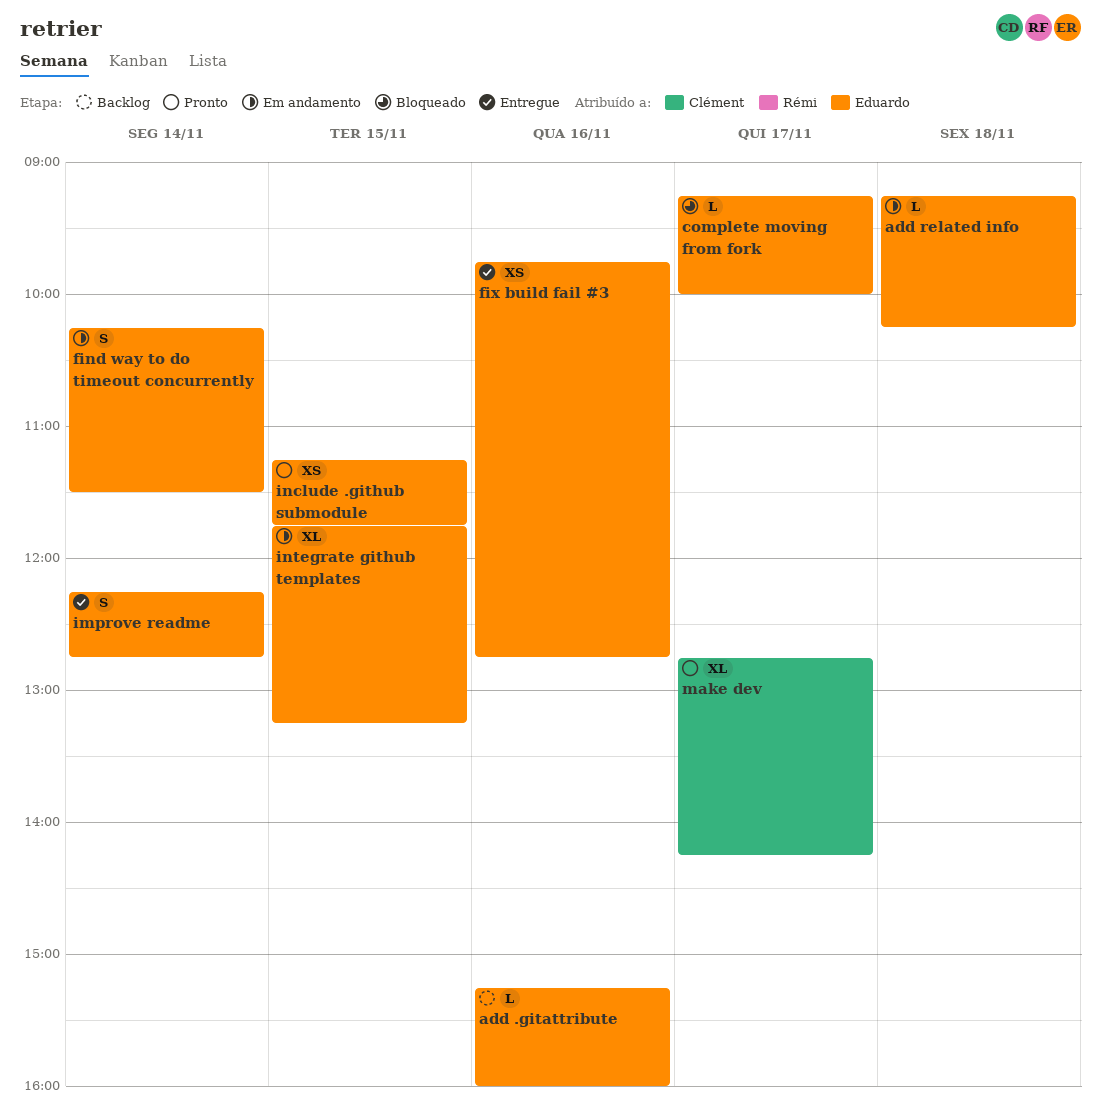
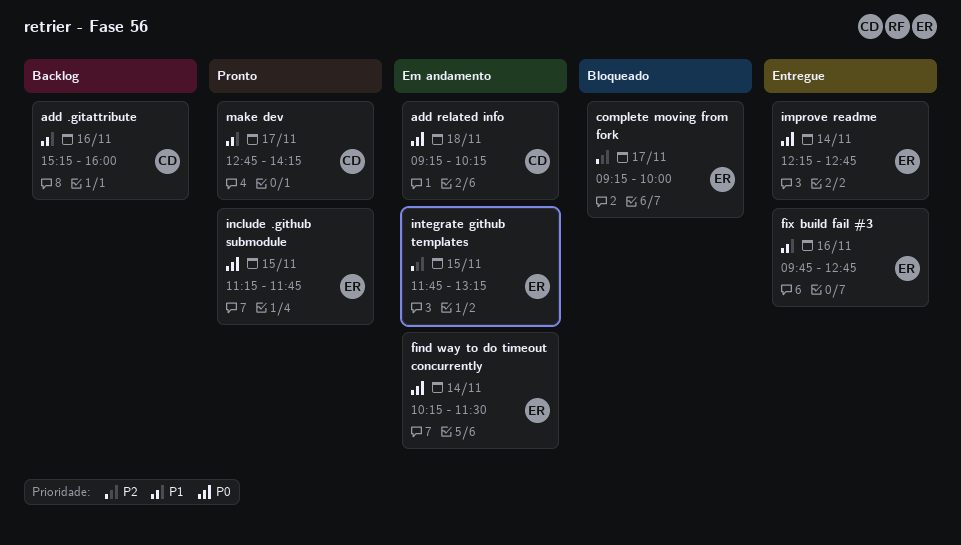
add .gitattribute, owner: Eduardo -> Clément
add related info, owner: Eduardo -> Clément

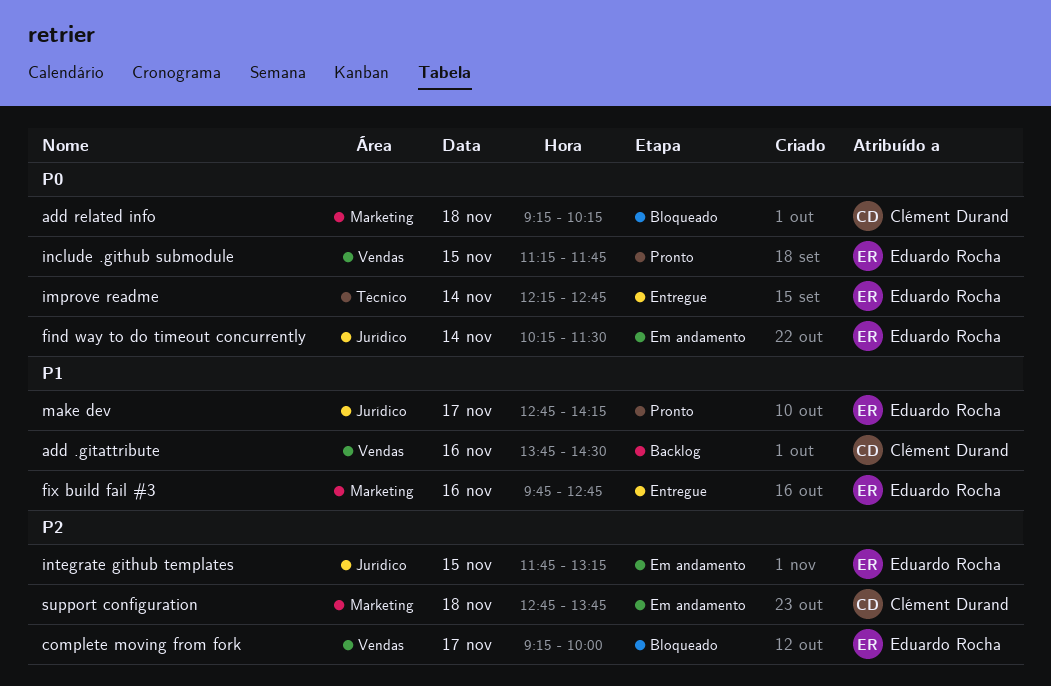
add .gitattribute, begins: 15:15 -> 13:45
add .gitattribute, ends: 16:00 -> 14:30
add related info, status: Em andamento -> Bloqueado
make dev, owner: Clément Durand -> Eduardo Rocha
support configuration: none -> present

